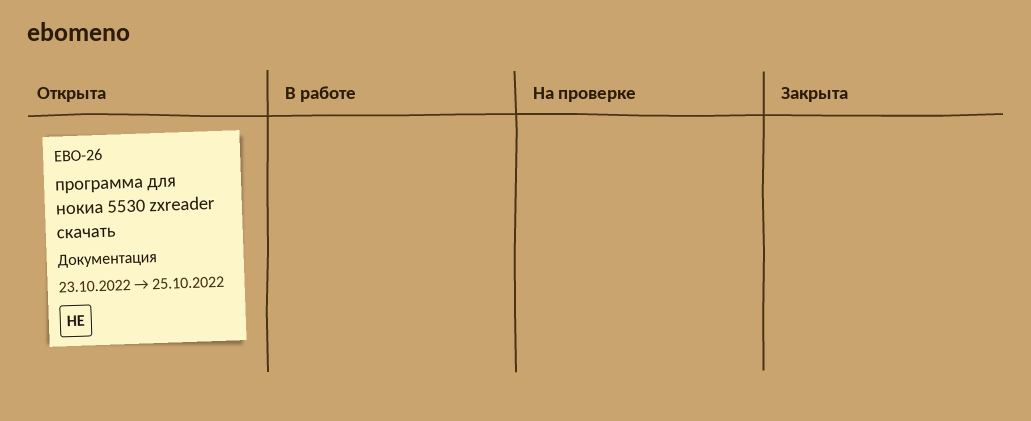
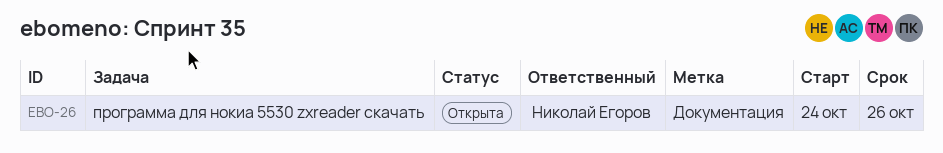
EBO-26, start: Oct 23 -> Oct 24
EBO-26, due: Oct 25 -> Oct 26

